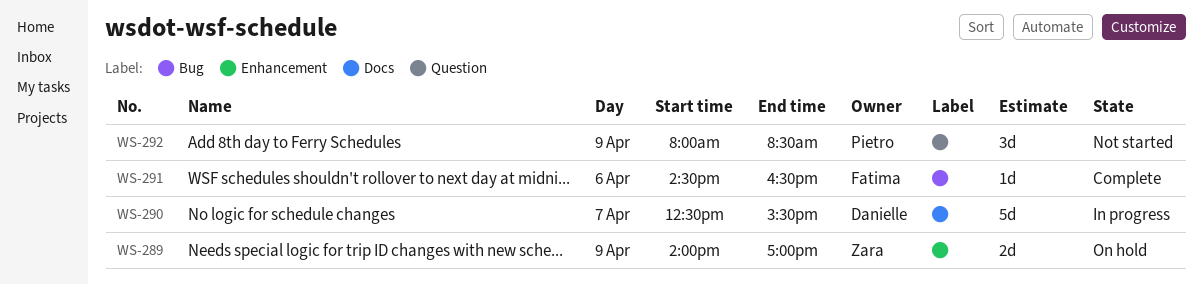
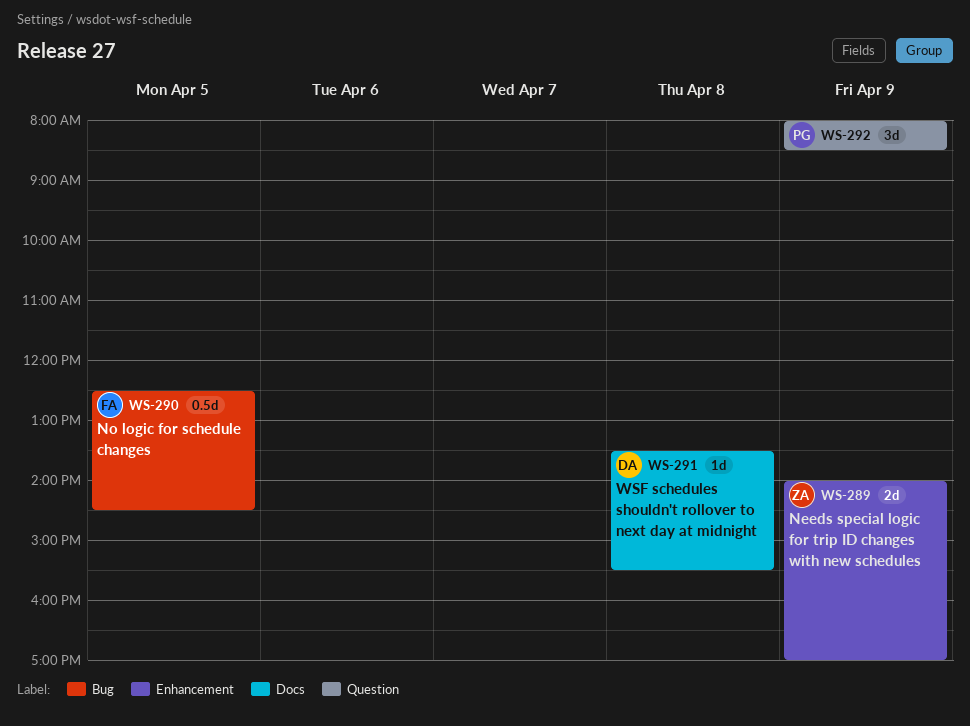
WS-290, owner: Danielle -> Fatima
WS-290, label: Docs -> Bug
WS-290, estimate: 5d -> 0.5d
WS-290, day: Apr 7 -> Apr 5
WS-290, ends: 15:30 -> 14:30
WS-291, owner: Fatima -> Danielle
WS-291, label: Bug -> Docs
WS-291, day: Apr 6 -> Apr 8
WS-291, begins: 14:30 -> 13:30
WS-291, ends: 16:30 -> 15:30

